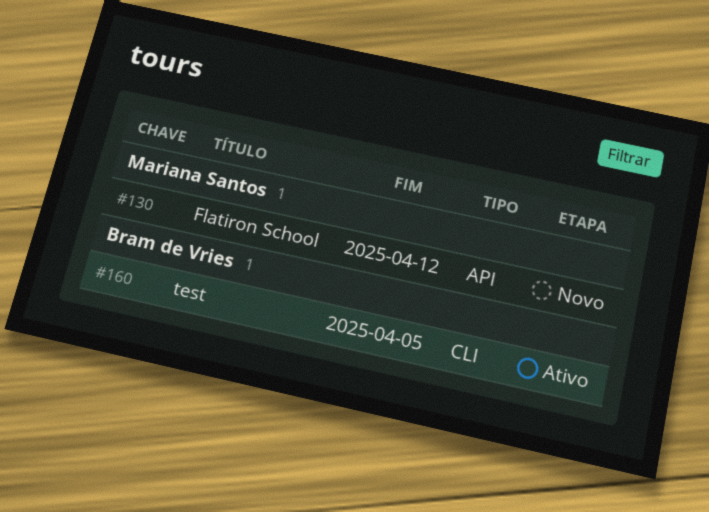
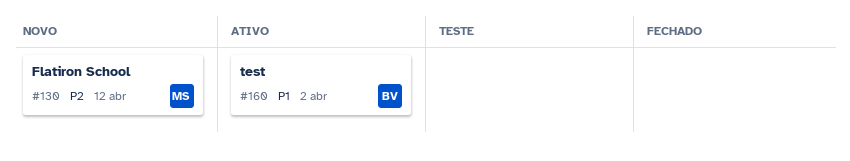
#160, due: Apr 5 -> Apr 2

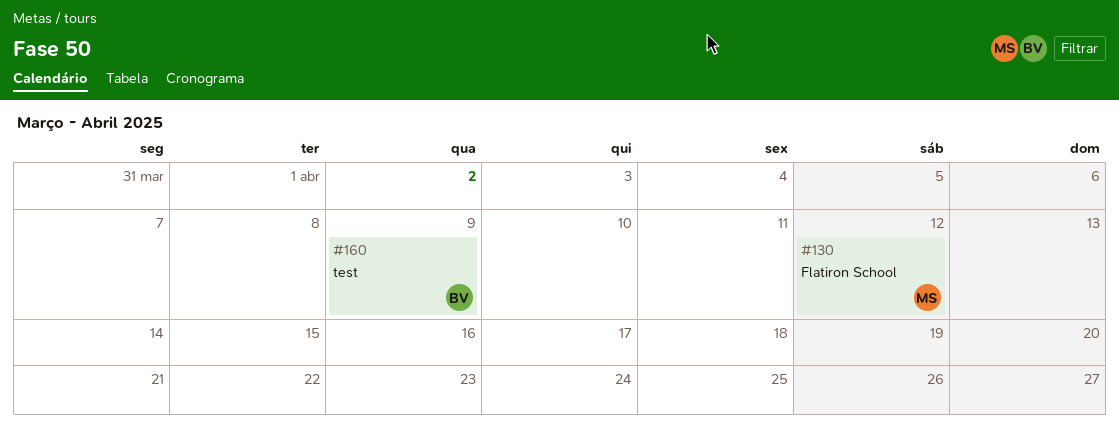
#160, due: Apr 2 -> Apr 9

